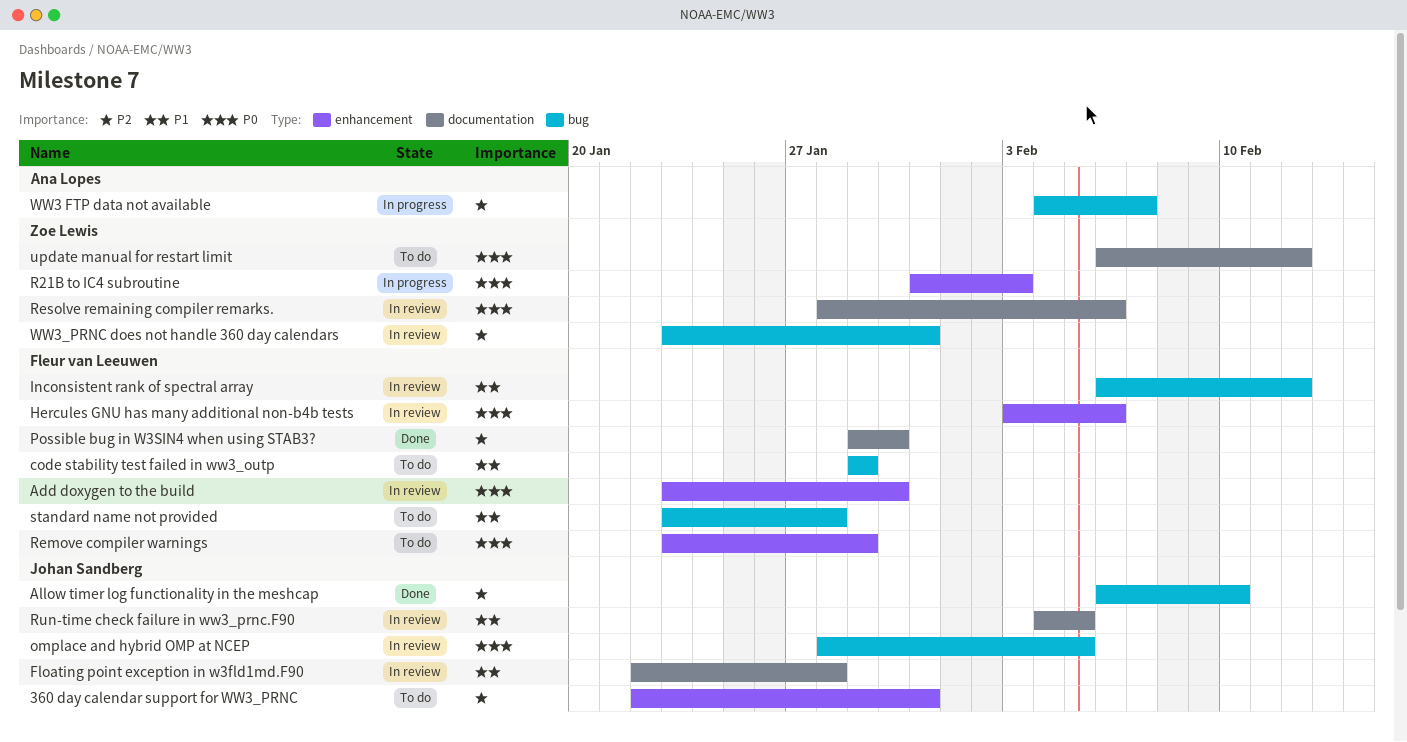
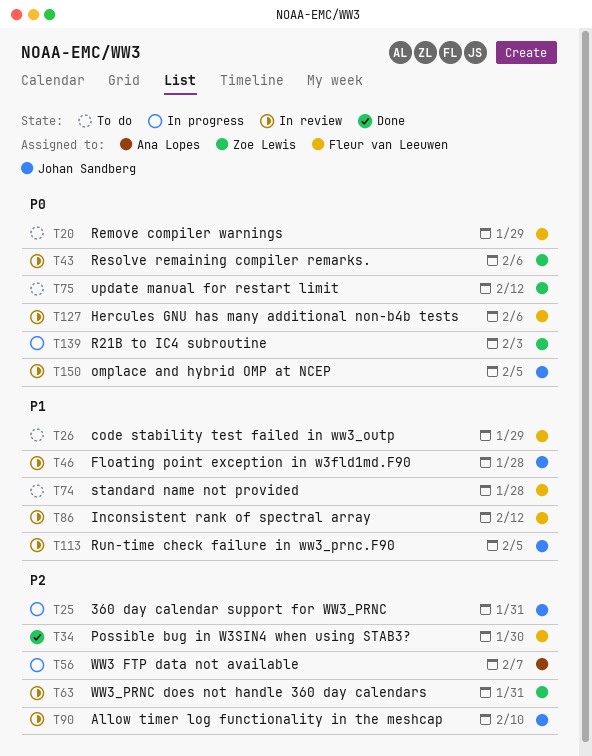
360 day calendar support for WW3_PRNC, status: To do -> In progress
Add doxygen to the build: present -> none
Allow timer log functionality in the meshcap, status: Done -> In review

